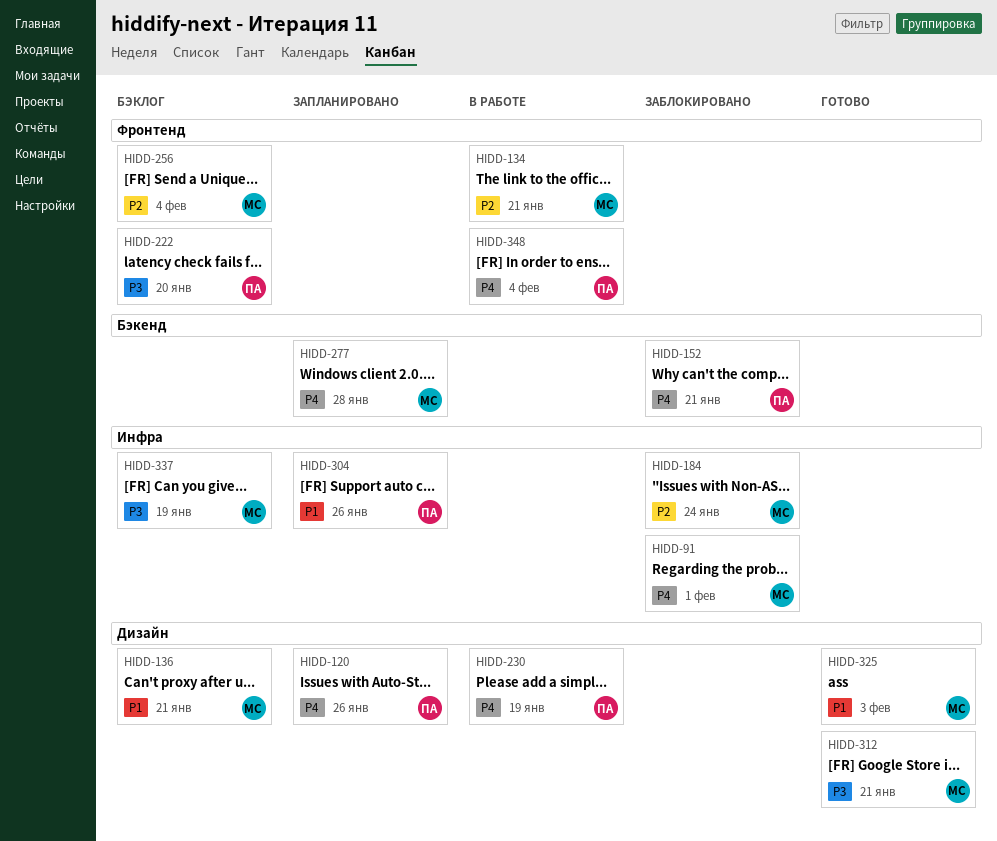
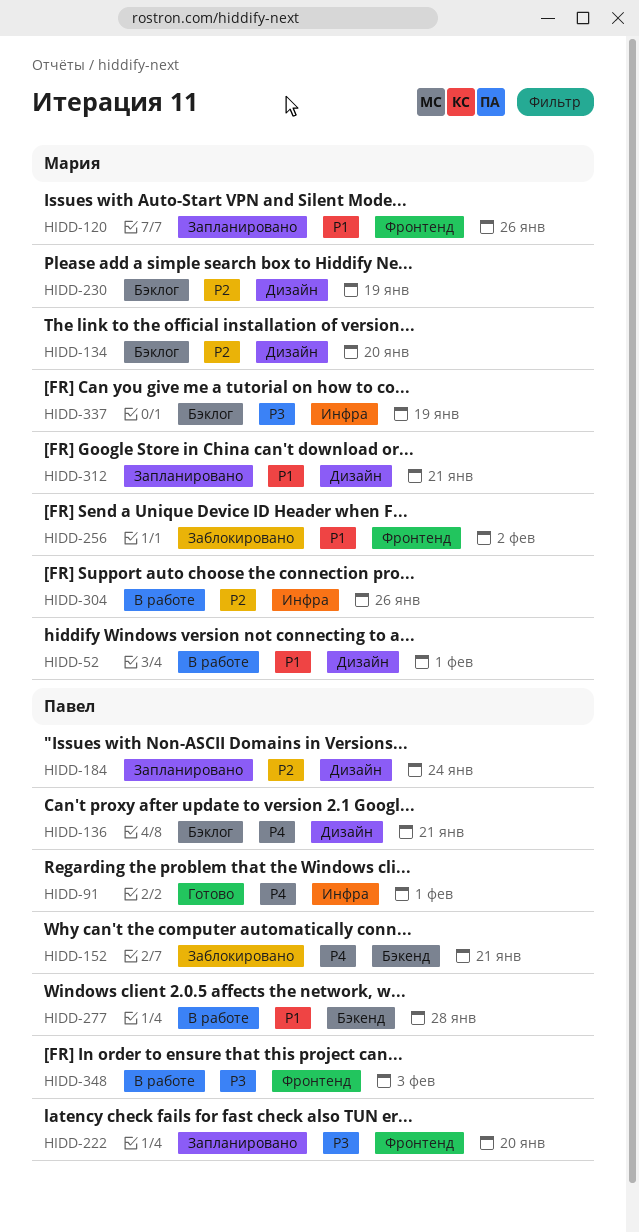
HIDD-52: none -> present
HIDD-91, status: Заблокировано -> Готово
HIDD-91, owner: Мария -> Павел
HIDD-120, owner: Павел -> Мария
HIDD-120, priority: P4 -> P1
HIDD-120, label: Дизайн -> Фронтенд
HIDD-134, status: В работе -> Бэклог
HIDD-134, label: Фронтенд -> Дизайн
HIDD-134, due: Jan 21 -> Jan 20
HIDD-136, owner: Мария -> Павел
HIDD-136, priority: P1 -> P4
HIDD-184, status: Заблокировано -> Запланировано
HIDD-184, owner: Мария -> Павел
HIDD-184, label: Инфра -> Дизайн
HIDD-222, status: Бэклог -> Запланировано
HIDD-230, status: В работе -> Бэклог
HIDD-230, owner: Павел -> Мария
HIDD-230, priority: P4 -> P2
HIDD-256, status: Бэклог -> Заблокировано
HIDD-256, priority: P2 -> P1
HIDD-256, due: Feb 4 -> Feb 2
HIDD-277, status: Запланировано -> В работе
HIDD-277, owner: Мария -> Павел
HIDD-277, priority: P4 -> P1
HIDD-304, status: Запланировано -> В работе
HIDD-304, owner: Павел -> Мария
HIDD-304, priority: P1 -> P2
HIDD-312, status: Готово -> Запланировано
HIDD-312, priority: P3 -> P1
HIDD-325: present -> none
HIDD-348, priority: P4 -> P3
HIDD-348, due: Feb 4 -> Feb 3

